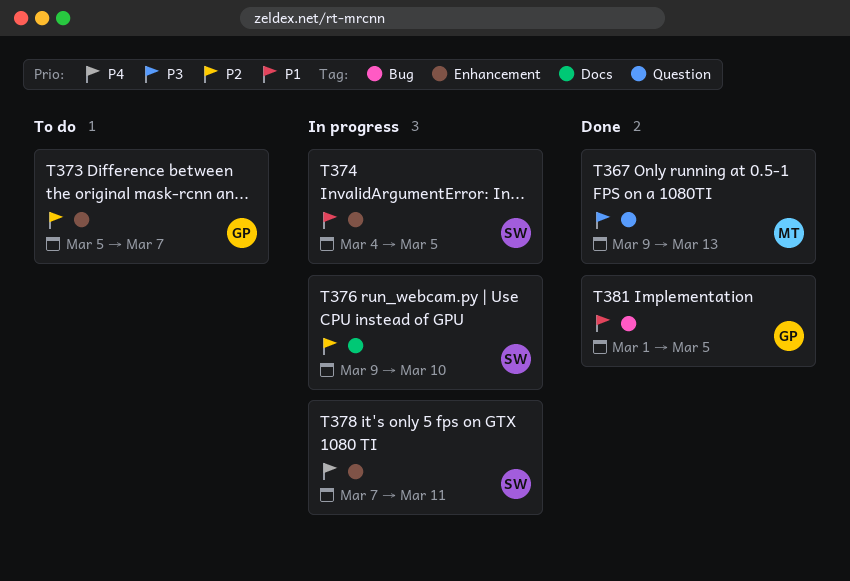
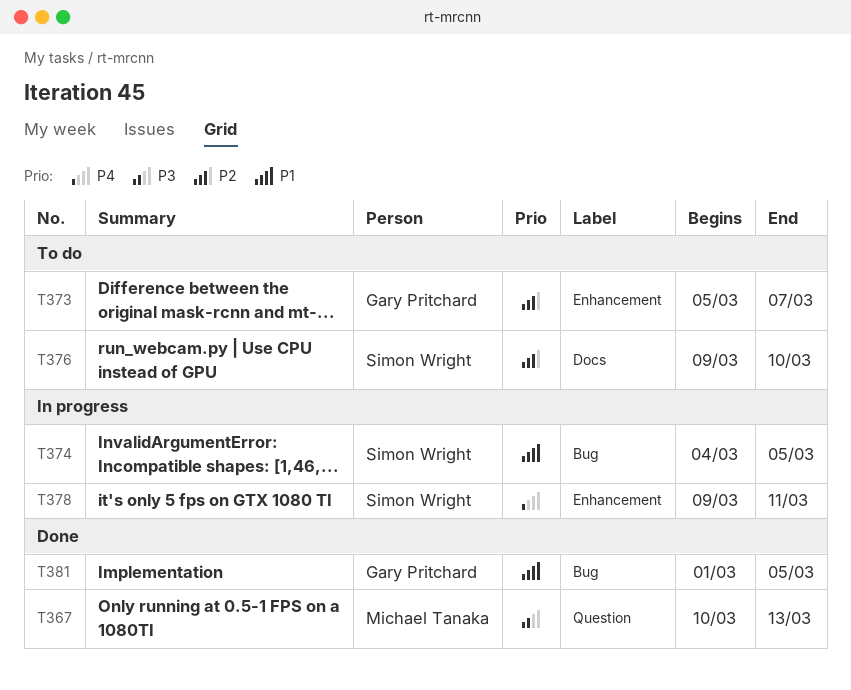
T367, start: Mar 9 -> Mar 10
T374, label: Enhancement -> Bug
T376, status: In progress -> To do
T378, start: Mar 7 -> Mar 9

